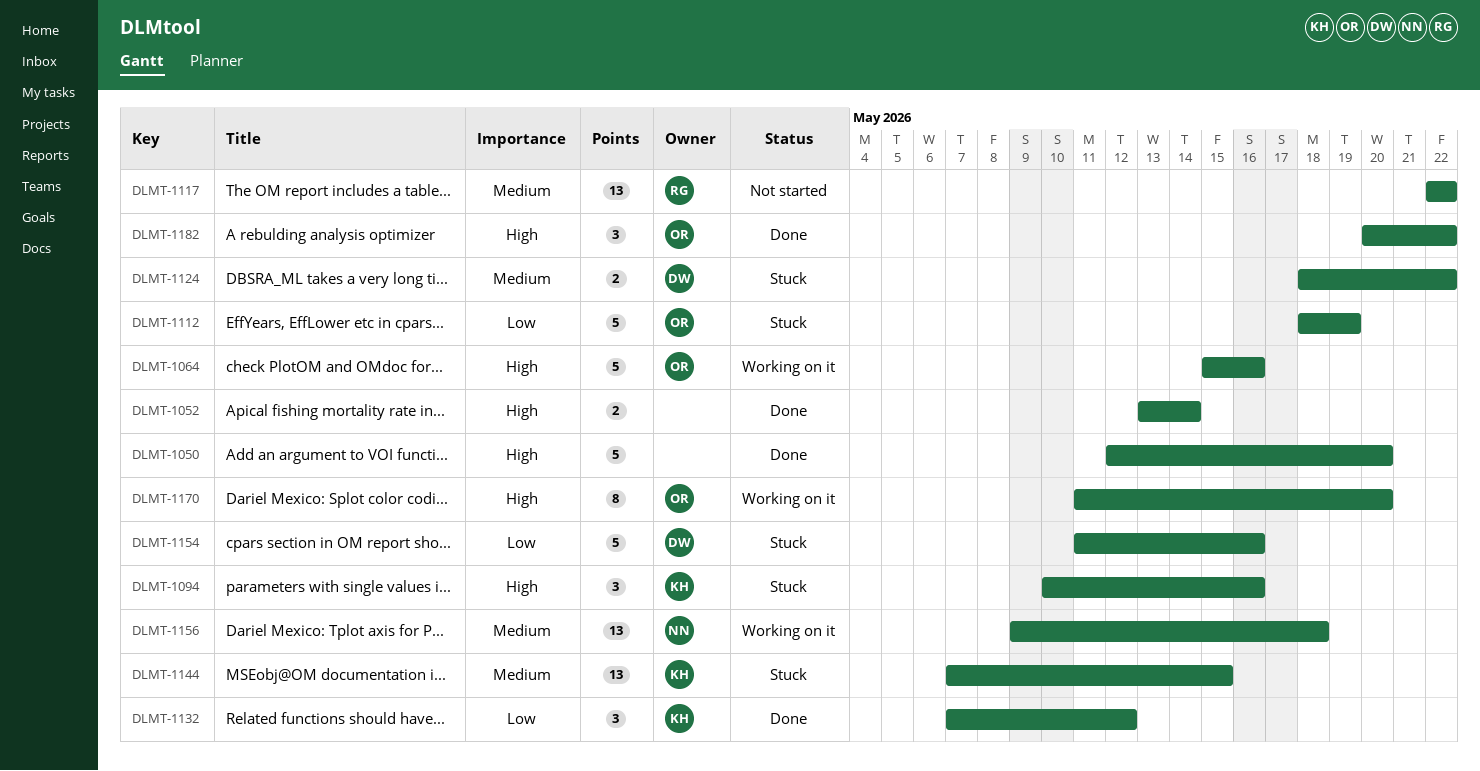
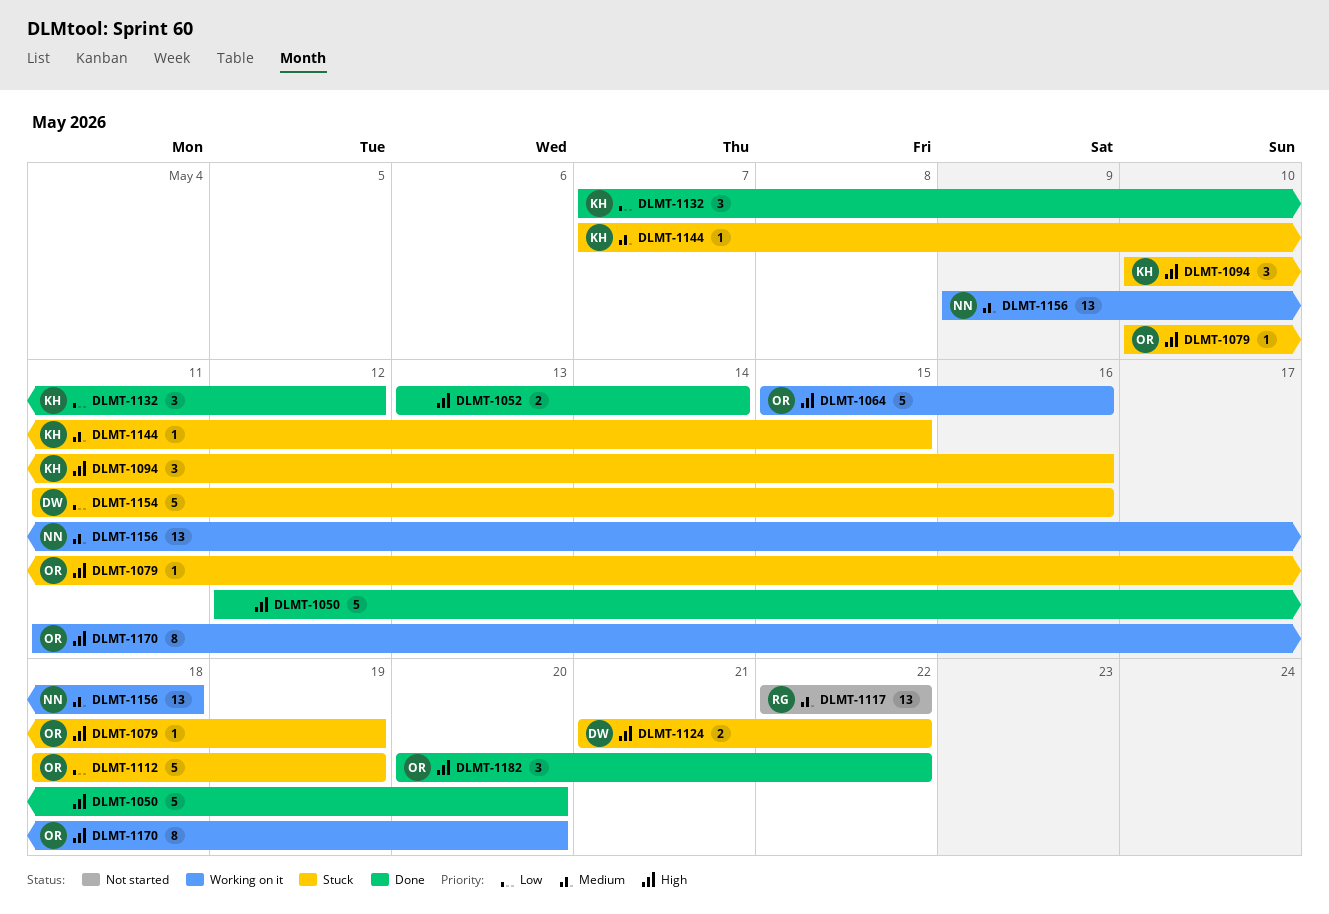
DLMT-1079: none -> present
DLMT-1124, priority: Medium -> High
DLMT-1124, start: May 18 -> May 21
DLMT-1144, estimate: 13 -> 1

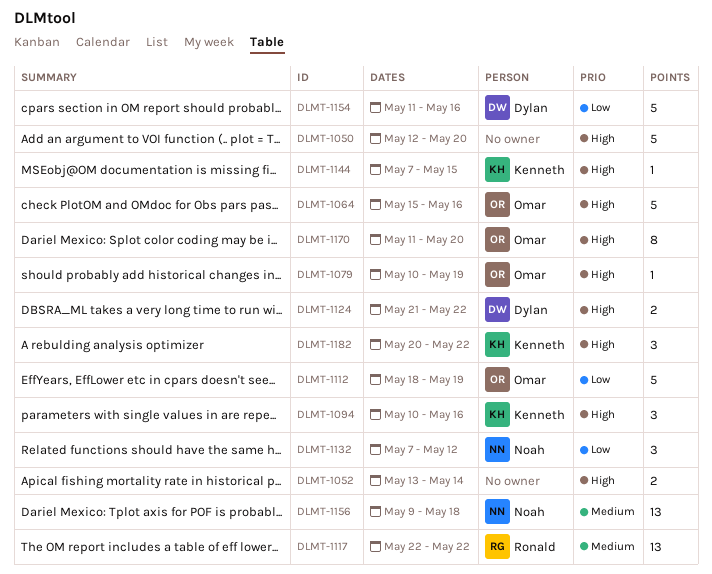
DLMT-1132, owner: Kenneth -> Noah
DLMT-1144, priority: Medium -> High
DLMT-1182, owner: Omar -> Kenneth

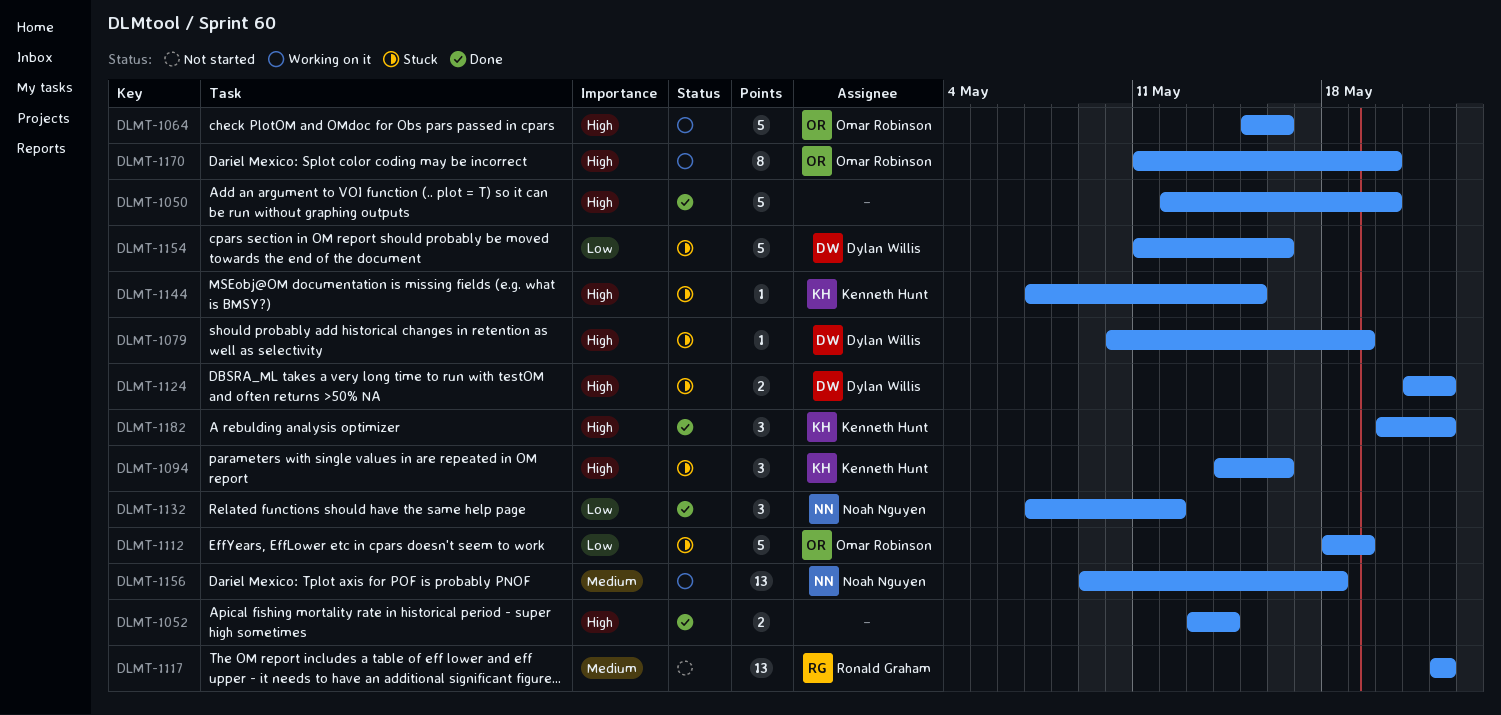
DLMT-1079, owner: Omar Robinson -> Dylan Willis
DLMT-1094, start: May 10 -> May 14

